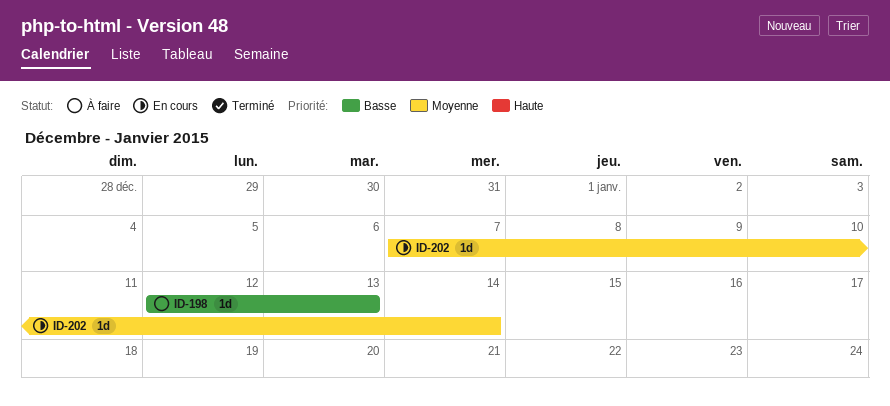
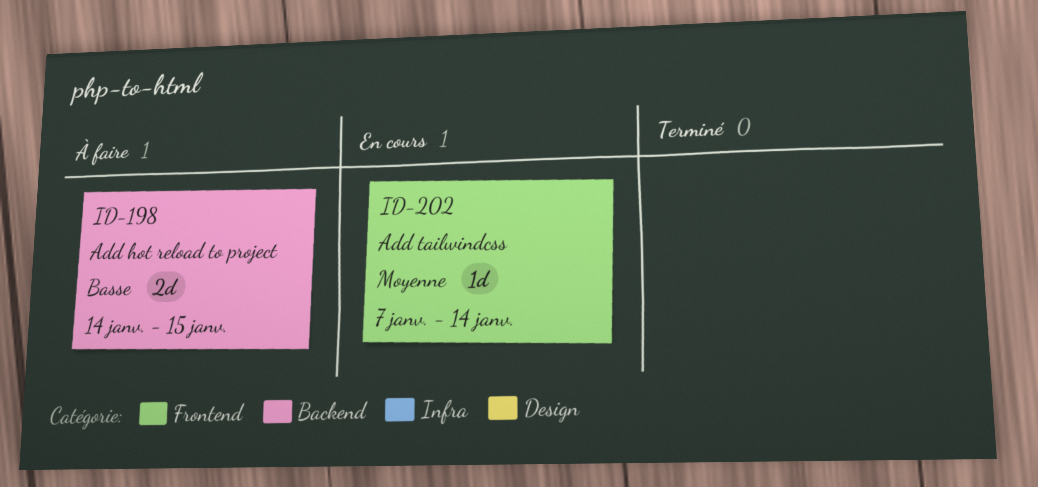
ID-198, estimate: 1d -> 2d
ID-198, start: Jan 12 -> Jan 14
ID-198, due: Jan 13 -> Jan 15

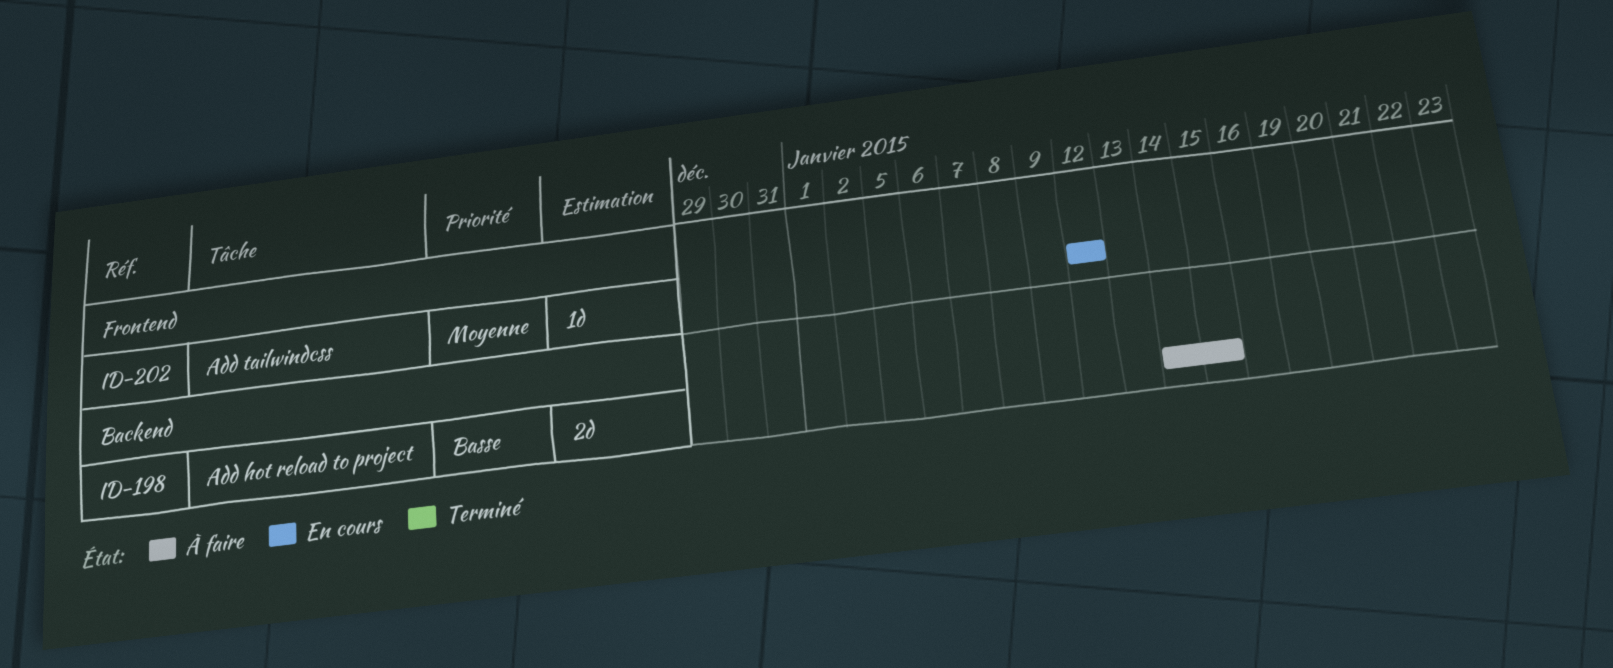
ID-202, start: Jan 7 -> Jan 12
ID-202, due: Jan 14 -> Jan 12

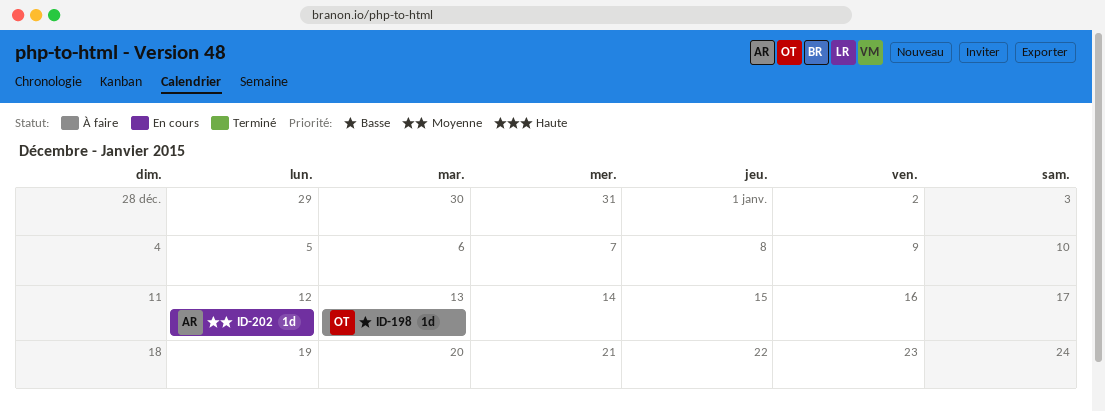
ID-198, estimate: 2d -> 1d
ID-198, start: Jan 14 -> Jan 13
ID-198, due: Jan 15 -> Jan 13

